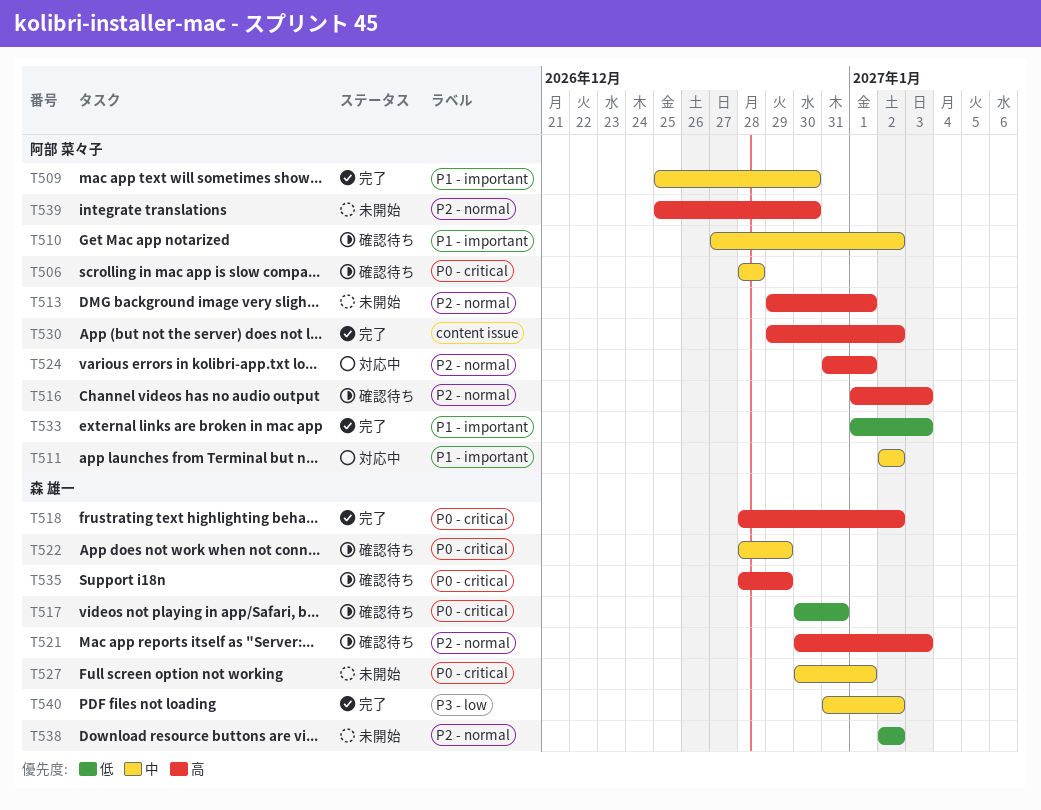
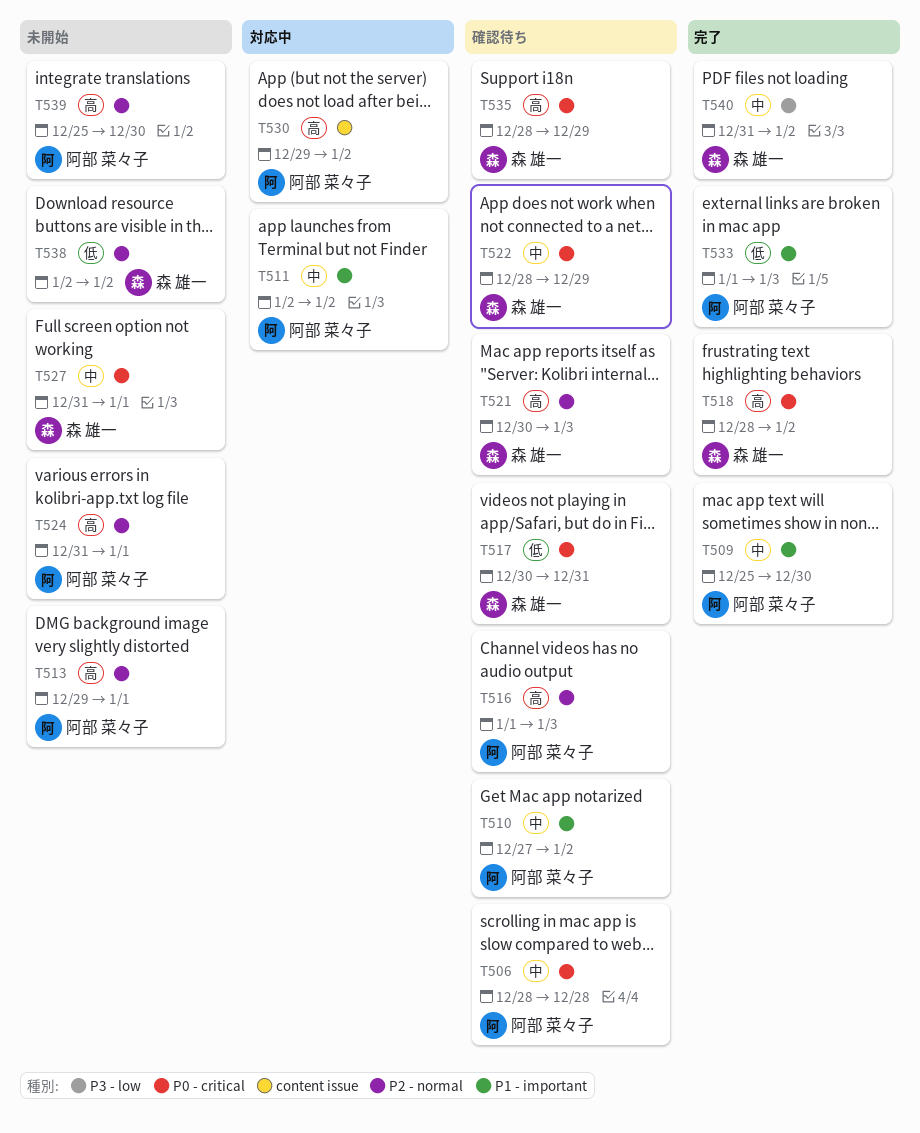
T524, status: 対応中 -> 未開始
T527, start: Dec 30 -> Dec 31
T530, status: 完了 -> 対応中

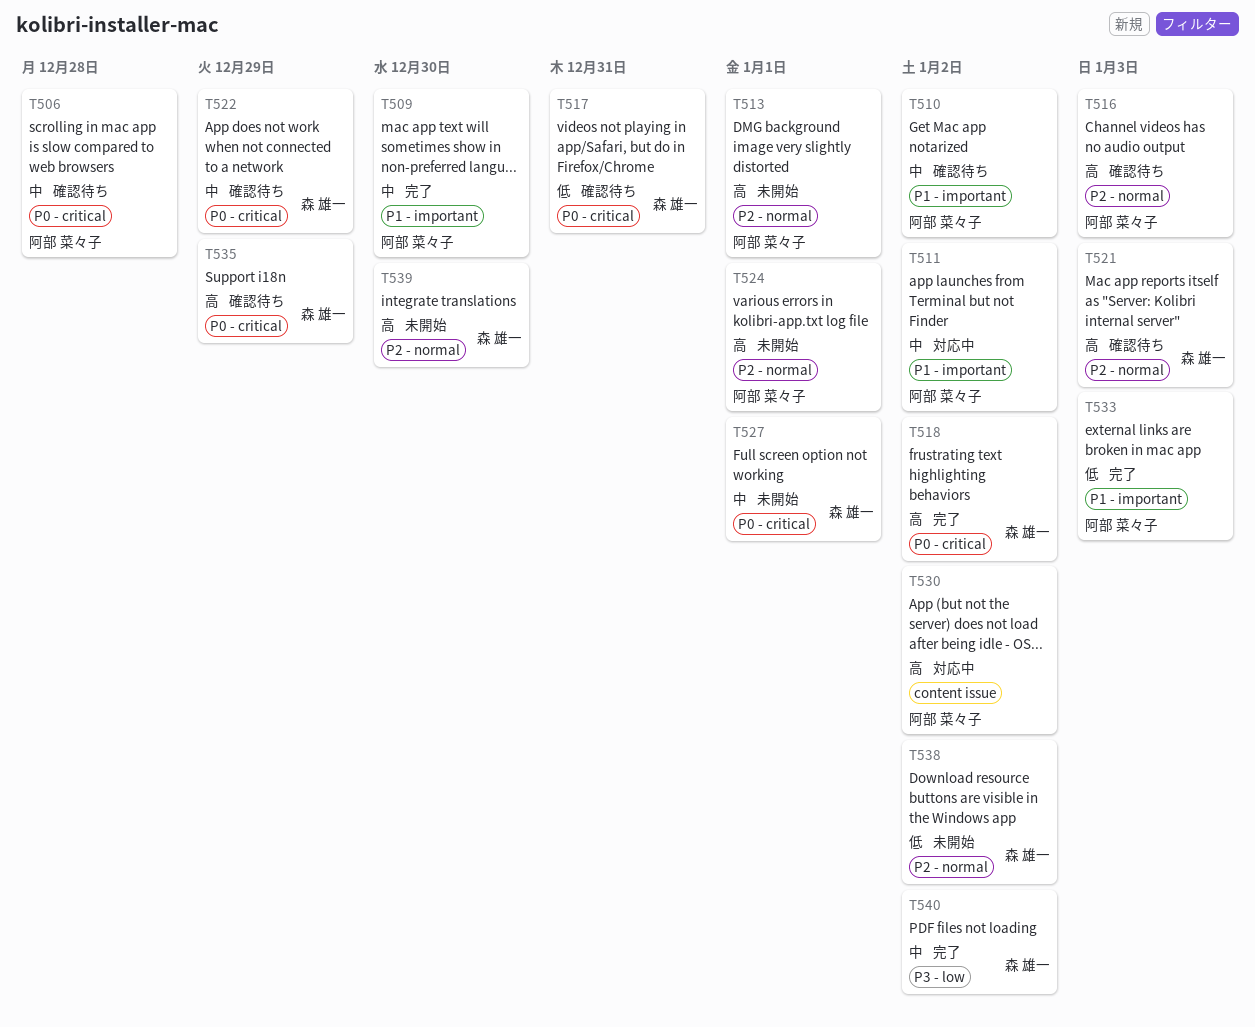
T539, owner: 阿部 菜々子 -> 森 雄一

